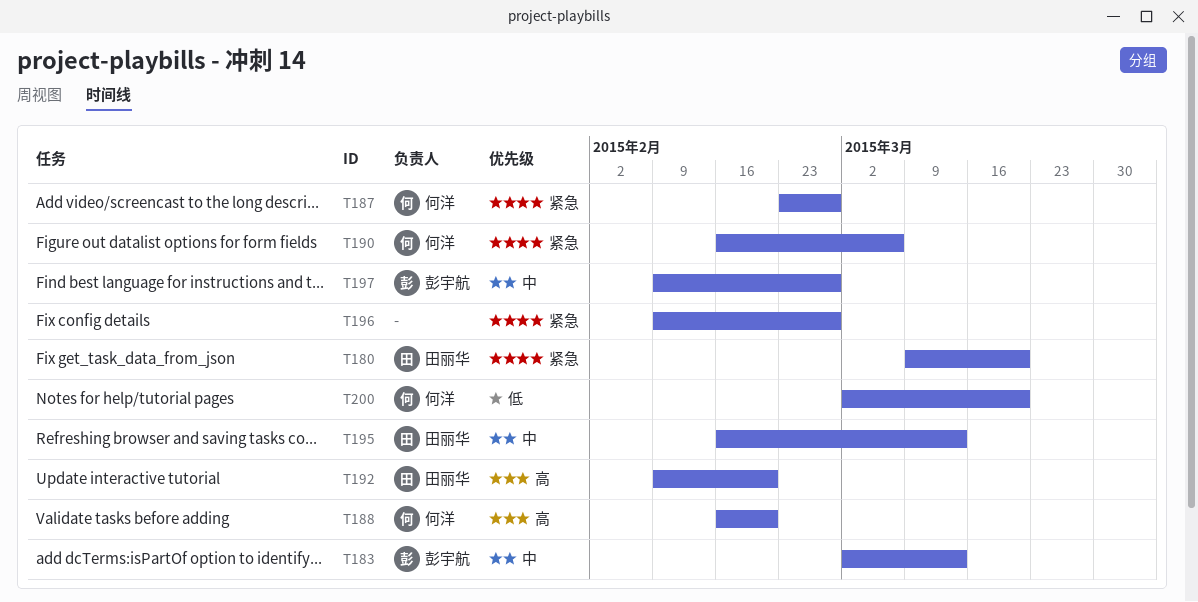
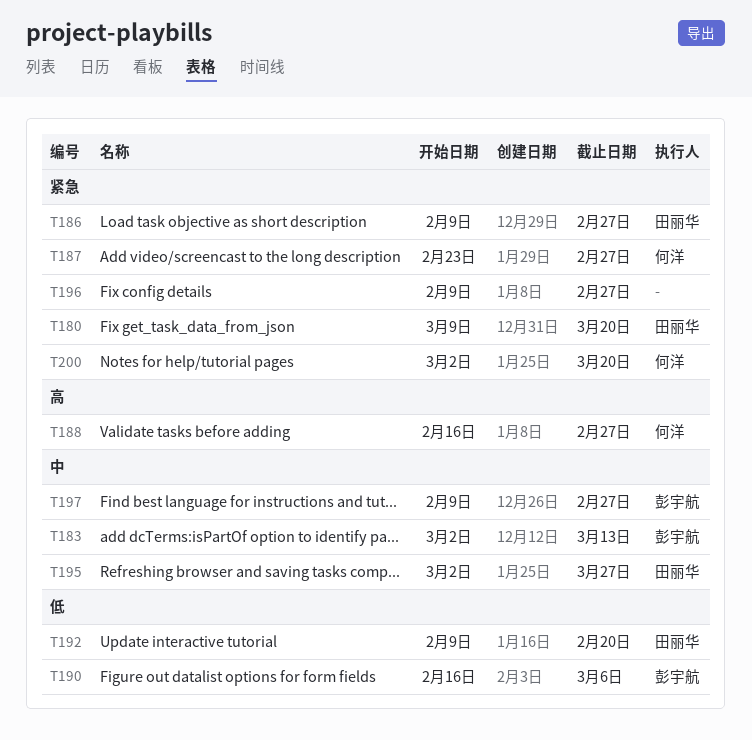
T186: none -> present
T188, due: Feb 20 -> Feb 27
T190, owner: 何洋 -> 彭宇航
T190, priority: 紧急 -> 低
T192, priority: 高 -> 低
T195, start: Feb 16 -> Mar 2
T195, due: Mar 13 -> Mar 27
T200, priority: 低 -> 紧急

